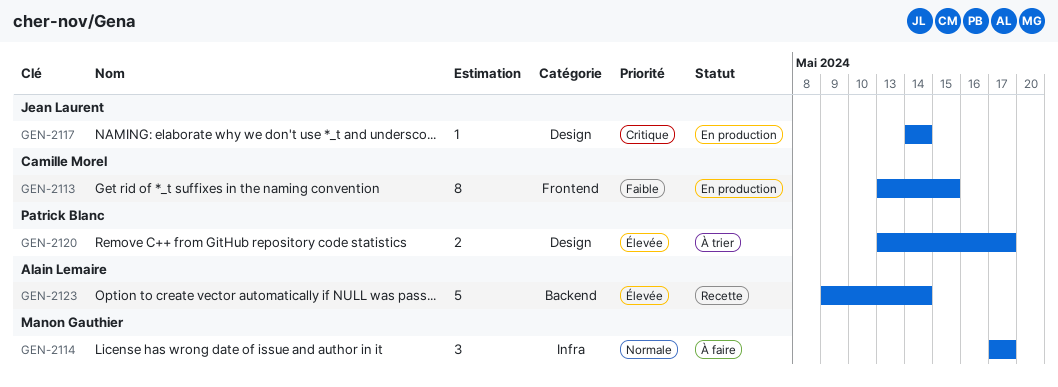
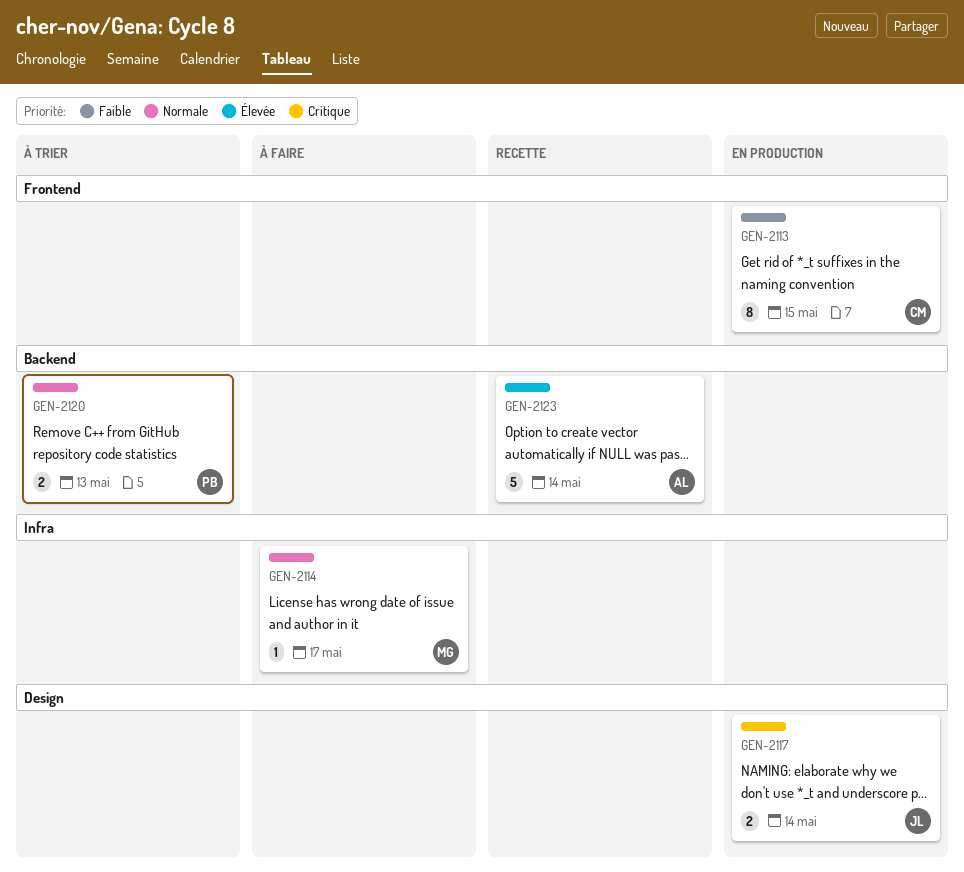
GEN-2114, estimate: 3 -> 1
GEN-2117, estimate: 1 -> 2
GEN-2120, priority: Élevée -> Normale
GEN-2120, label: Design -> Backend
GEN-2120, due: May 17 -> May 13

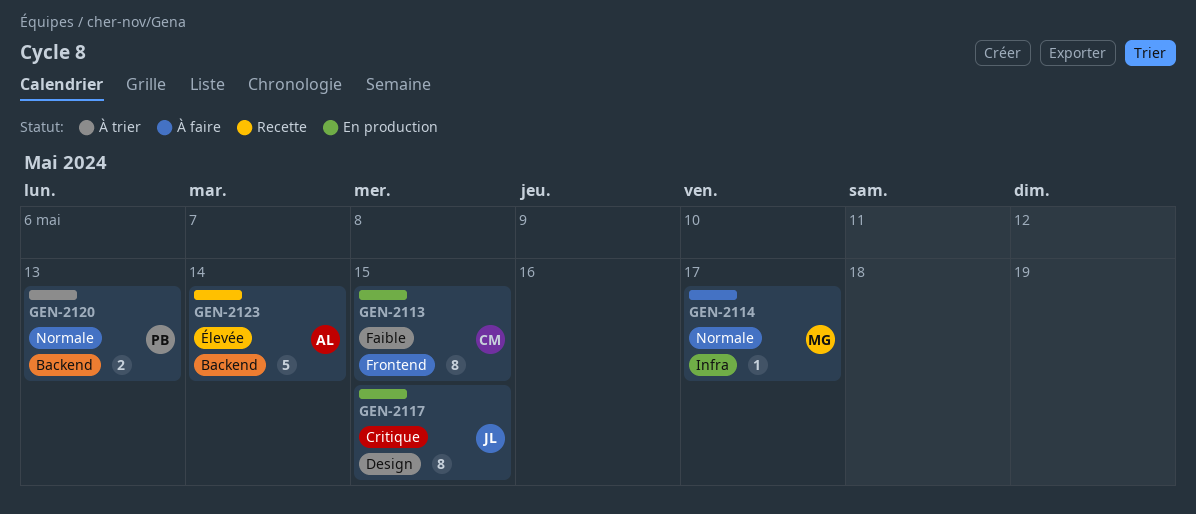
GEN-2117, estimate: 2 -> 8
GEN-2117, due: May 14 -> May 15

